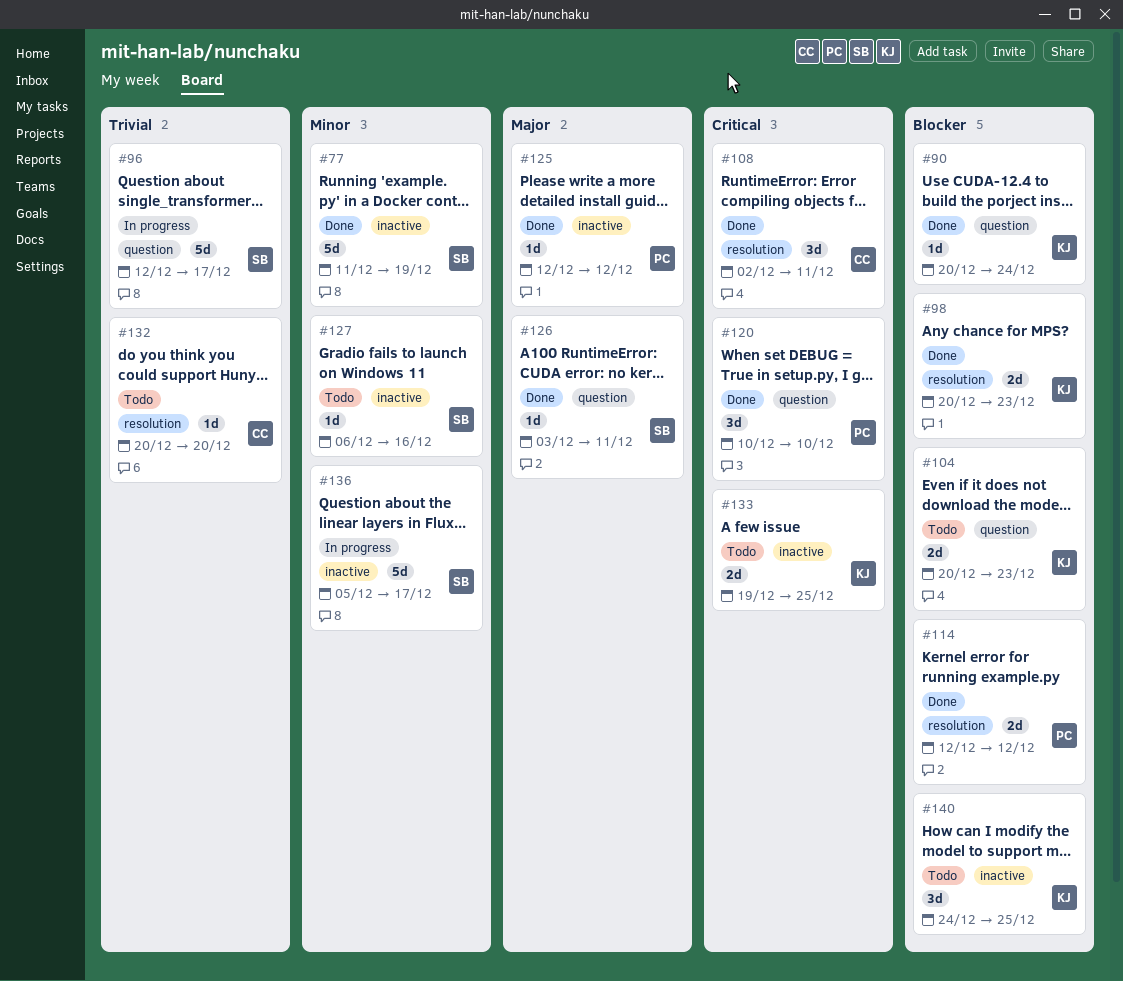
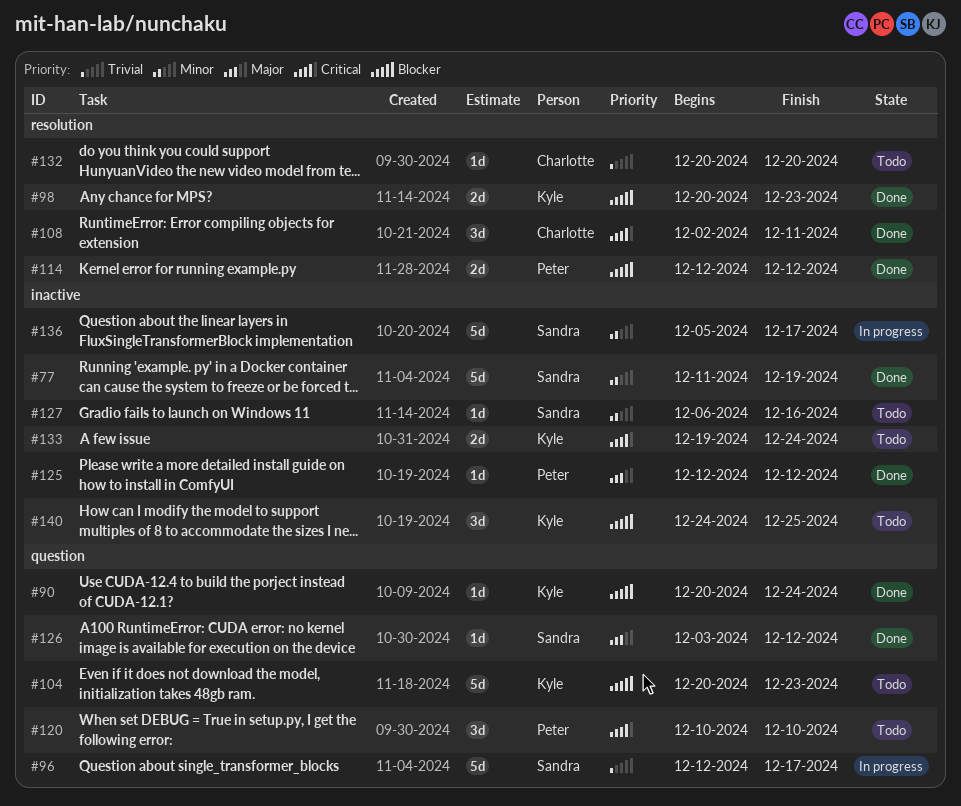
#104, estimate: 2d -> 5d
#120, status: Done -> Todo
#126, due: Dec 11 -> Dec 12
#133, due: Dec 25 -> Dec 24

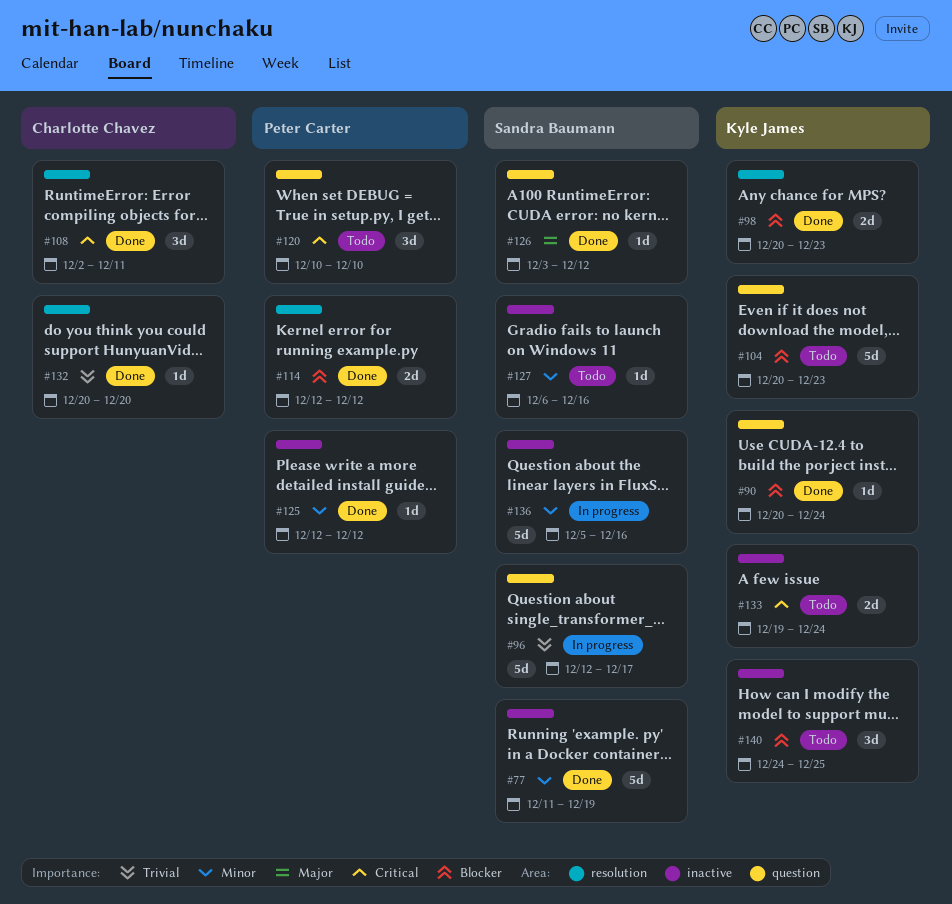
#125, priority: Major -> Minor
#132, status: Todo -> Done
#136, due: Dec 17 -> Dec 16

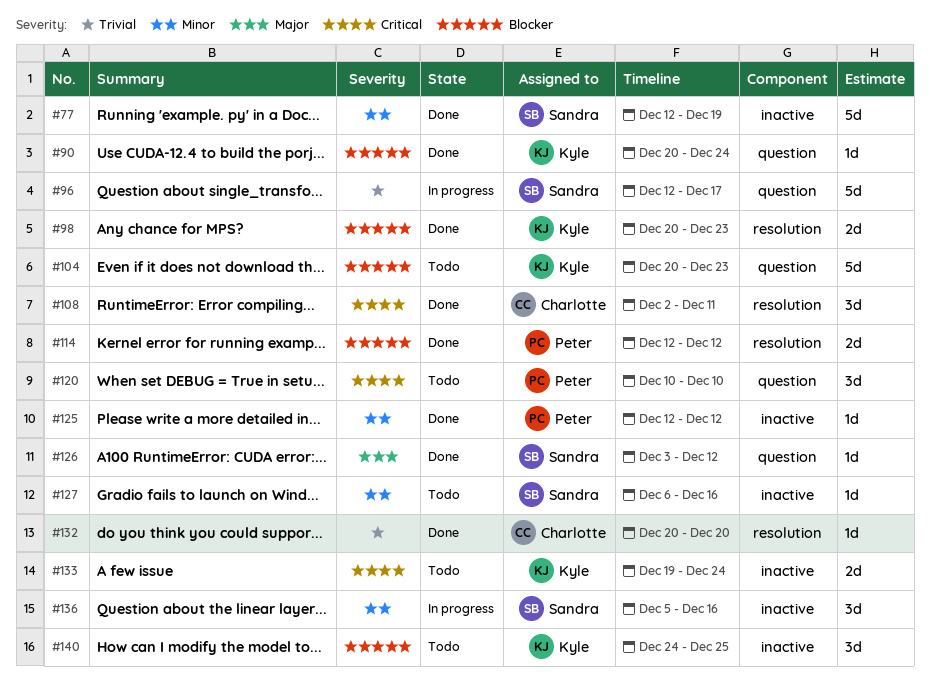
#77, start: Dec 11 -> Dec 12
#136, estimate: 5d -> 3d

